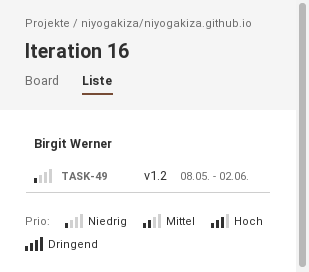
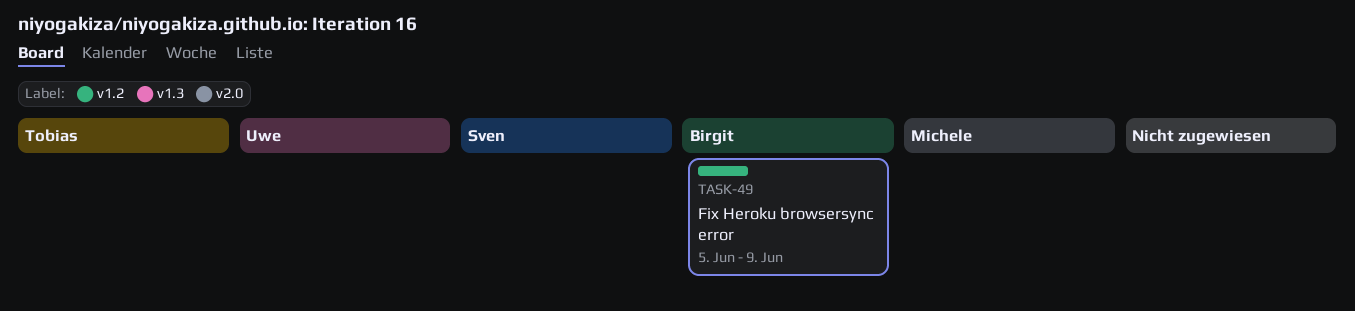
TASK-49, start: May 8 -> Jun 5
TASK-49, due: Jun 2 -> Jun 9

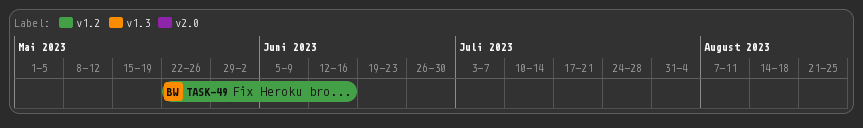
TASK-49, start: Jun 5 -> May 22
TASK-49, due: Jun 9 -> Jun 16

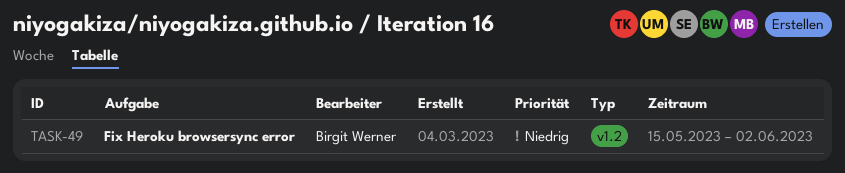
TASK-49, start: May 22 -> May 15
TASK-49, due: Jun 16 -> Jun 2

